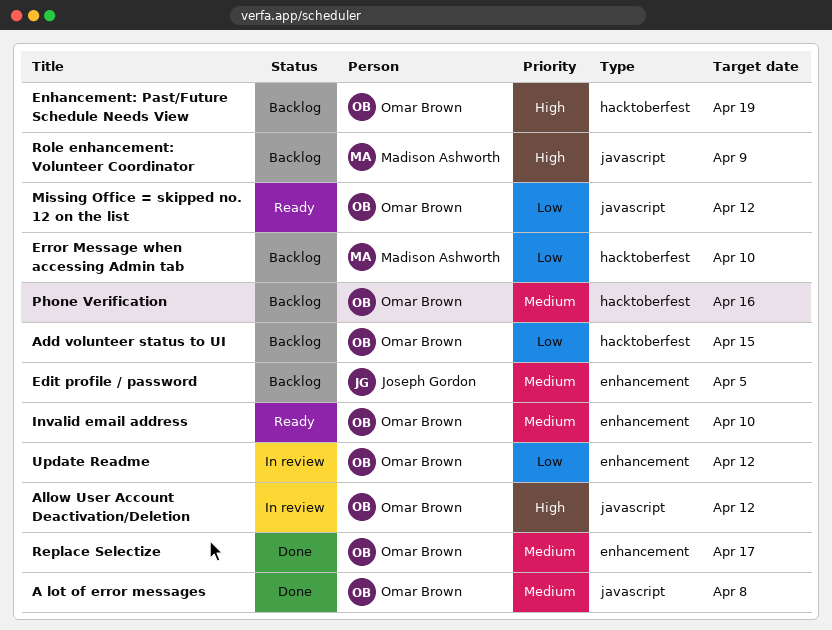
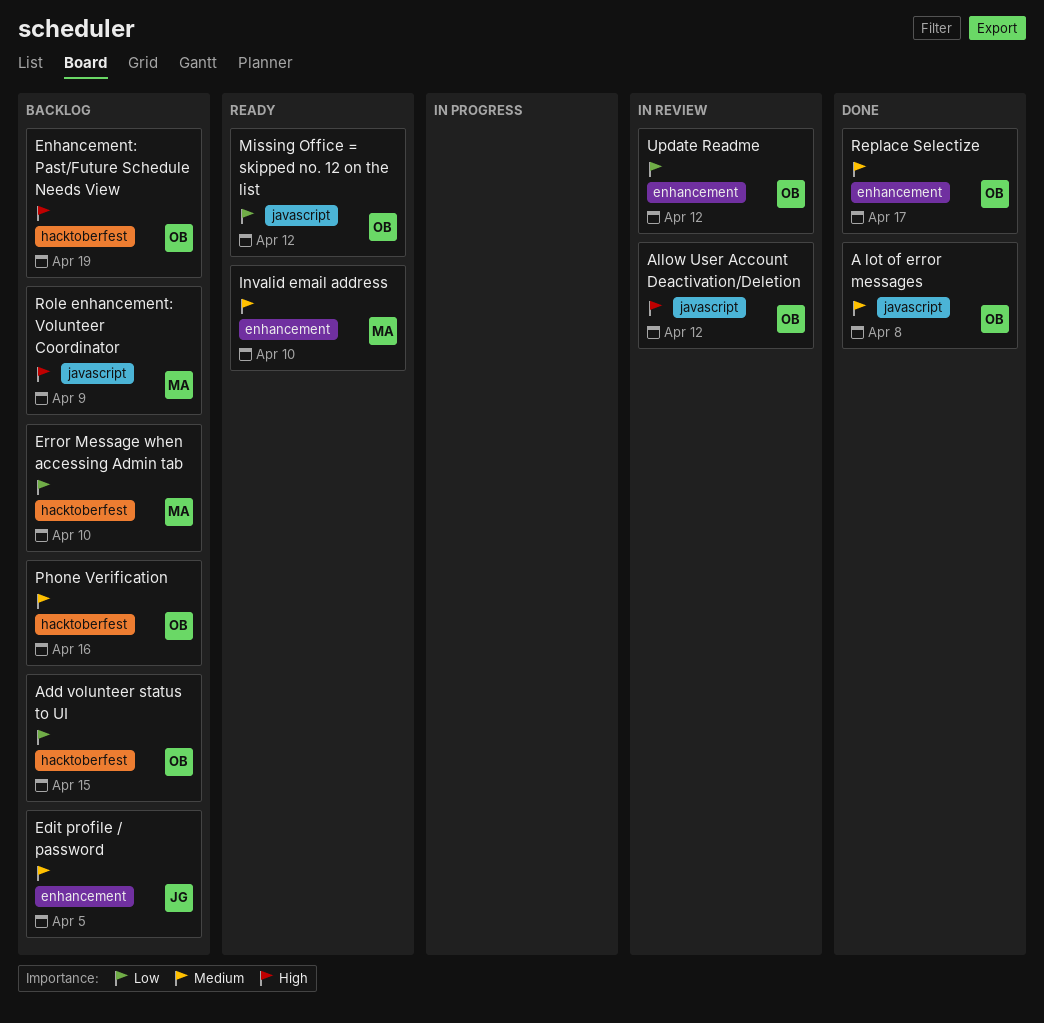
Invalid email address, owner: Omar Brown -> Madison Ashworth

